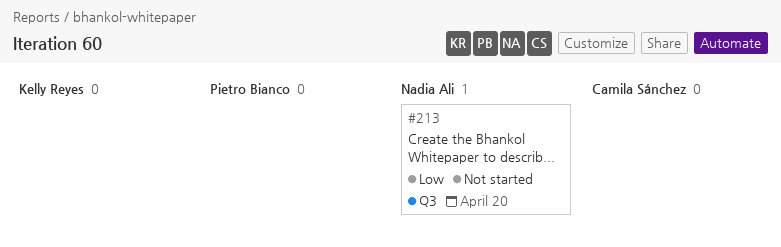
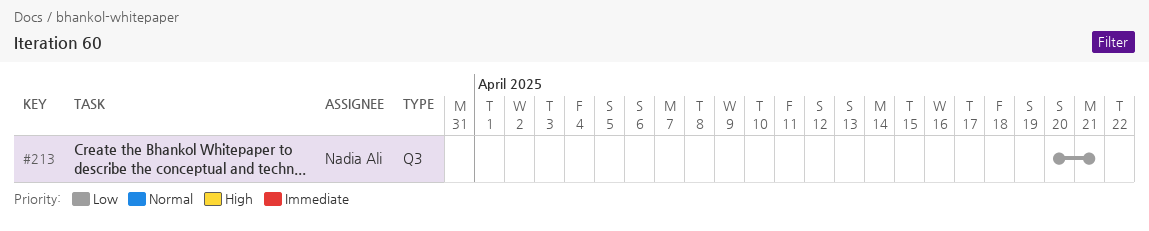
#213, due: Apr 20 -> Apr 21

